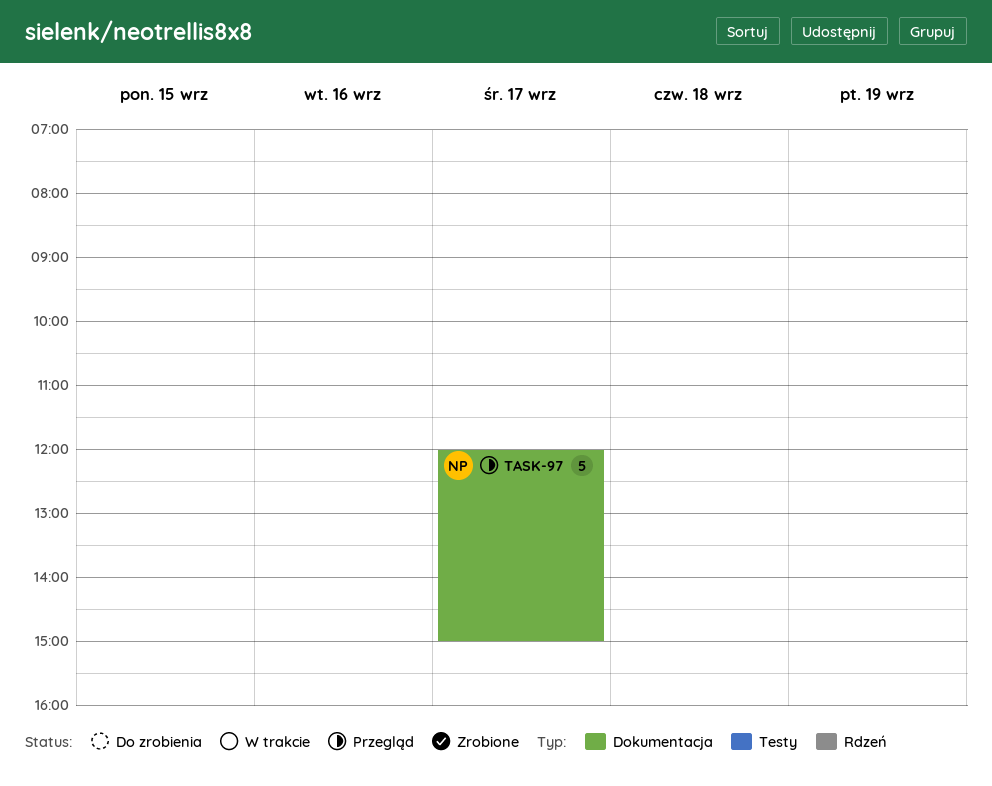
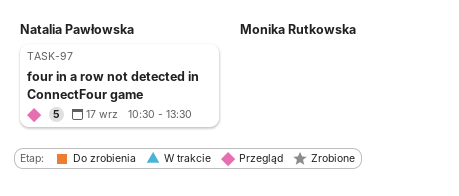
TASK-97, begins: 12:00 -> 10:30
TASK-97, ends: 15:00 -> 13:30

